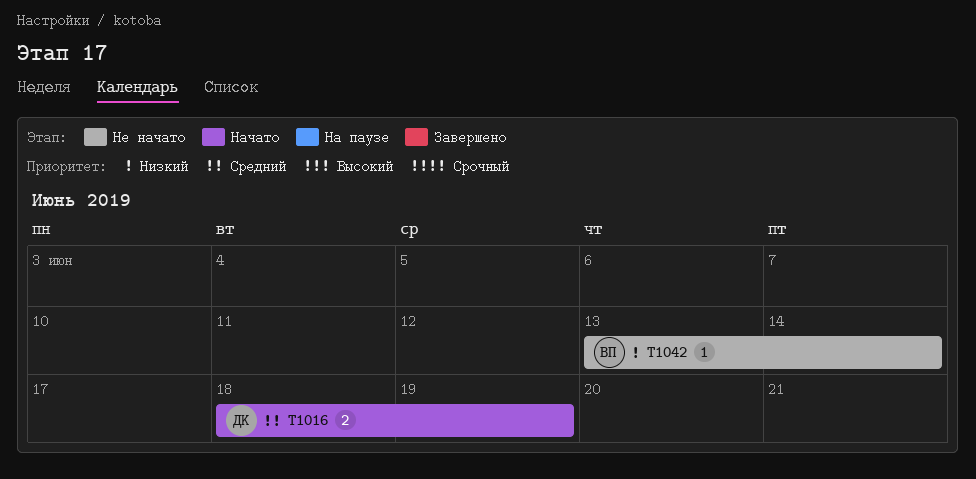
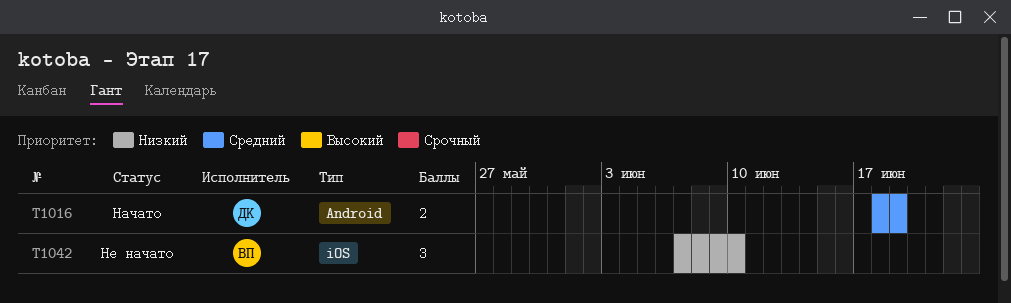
T1042, estimate: 1 -> 3
T1042, start: Jun 13 -> Jun 7
T1042, due: Jun 14 -> Jun 10

